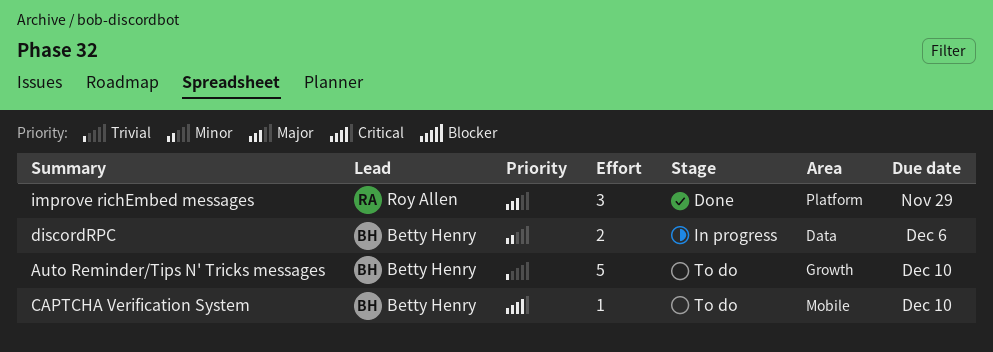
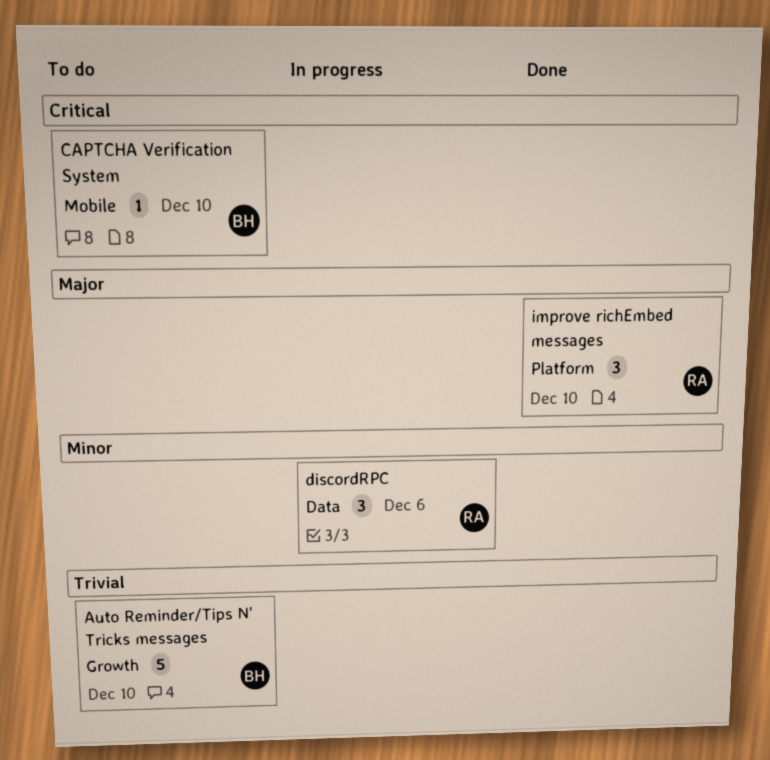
discordRPC, owner: Betty Henry -> Roy Allen
discordRPC, estimate: 2 -> 3
improve richEmbed messages, due: Nov 29 -> Dec 10

